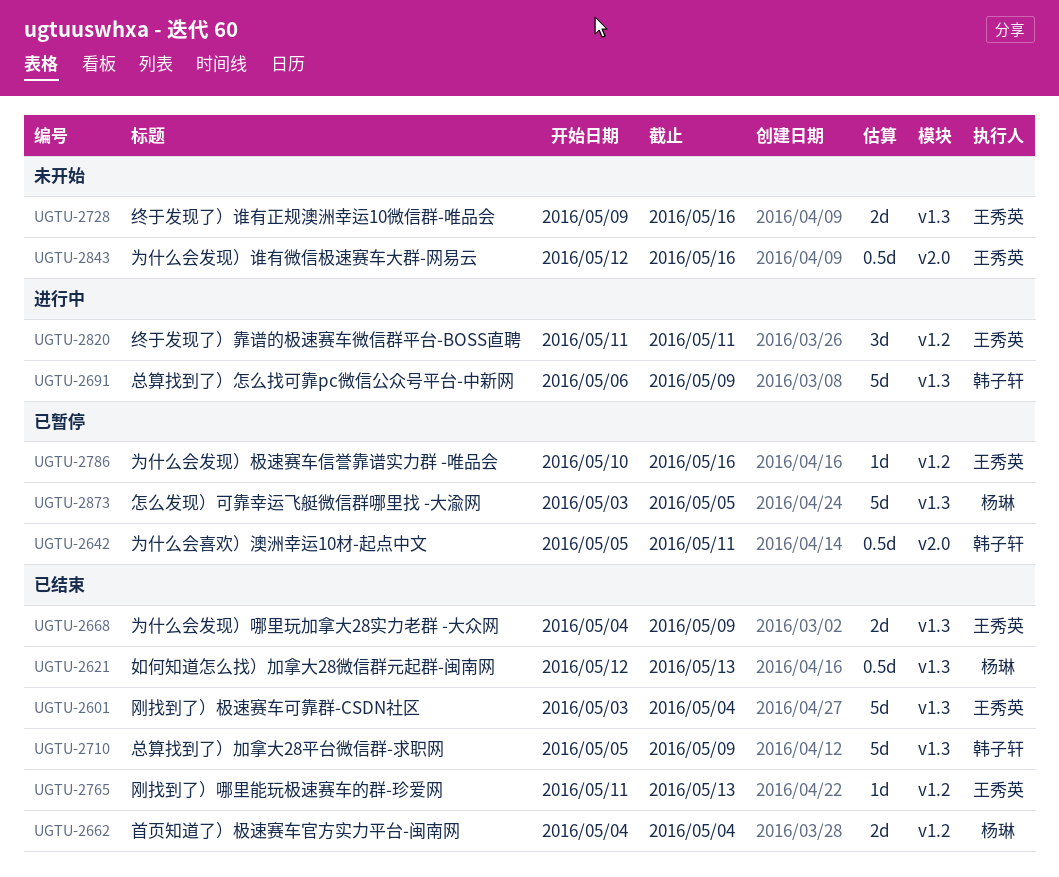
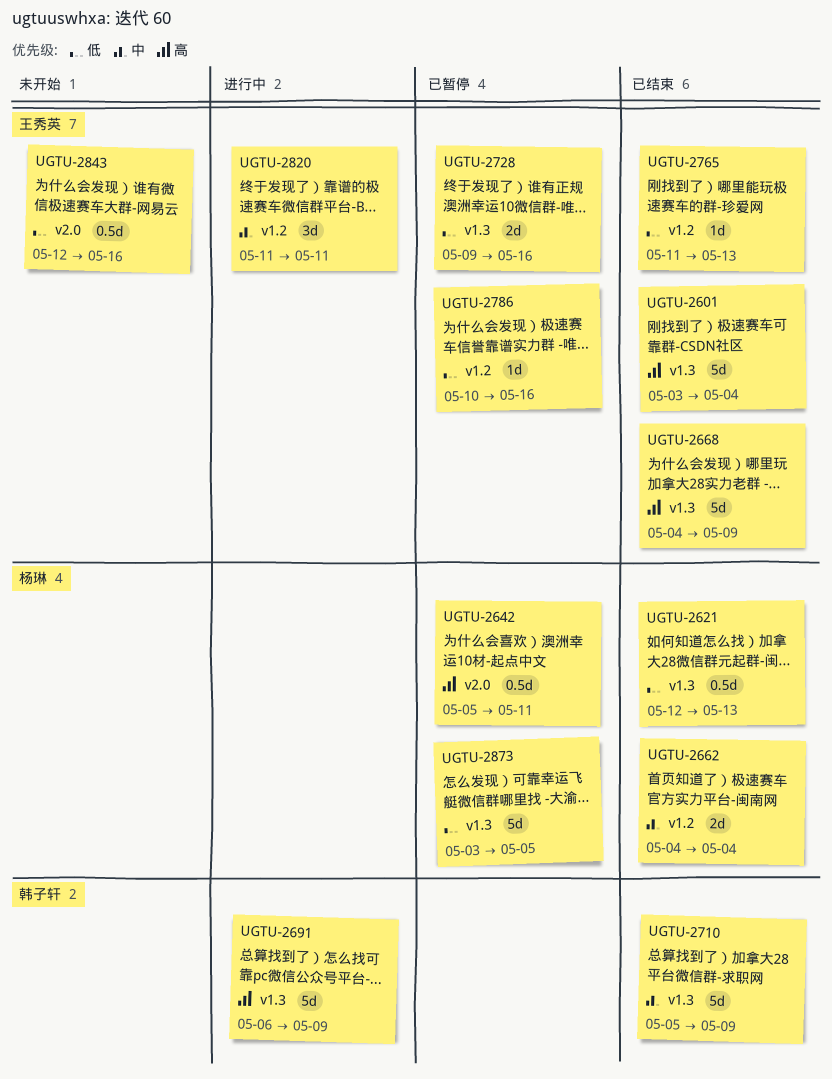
UGTU-2642, owner: 韩子轩 -> 杨琳
UGTU-2668, estimate: 2d -> 5d
UGTU-2728, status: 未开始 -> 已暂停

